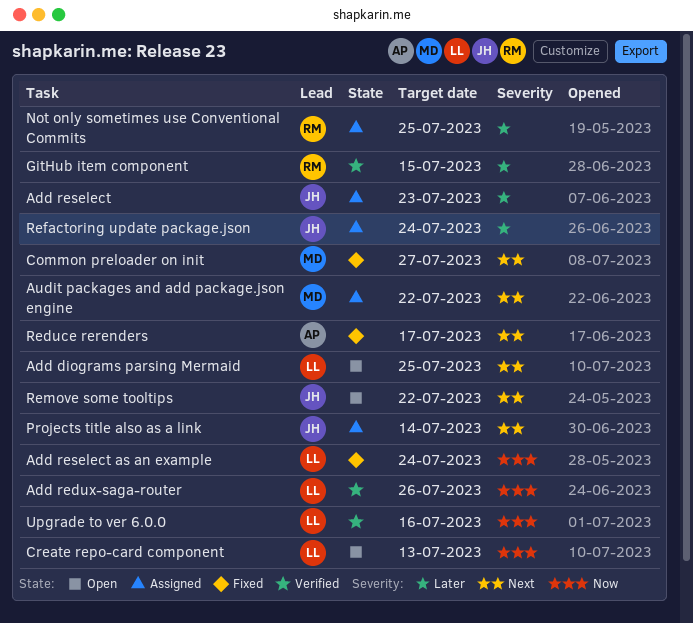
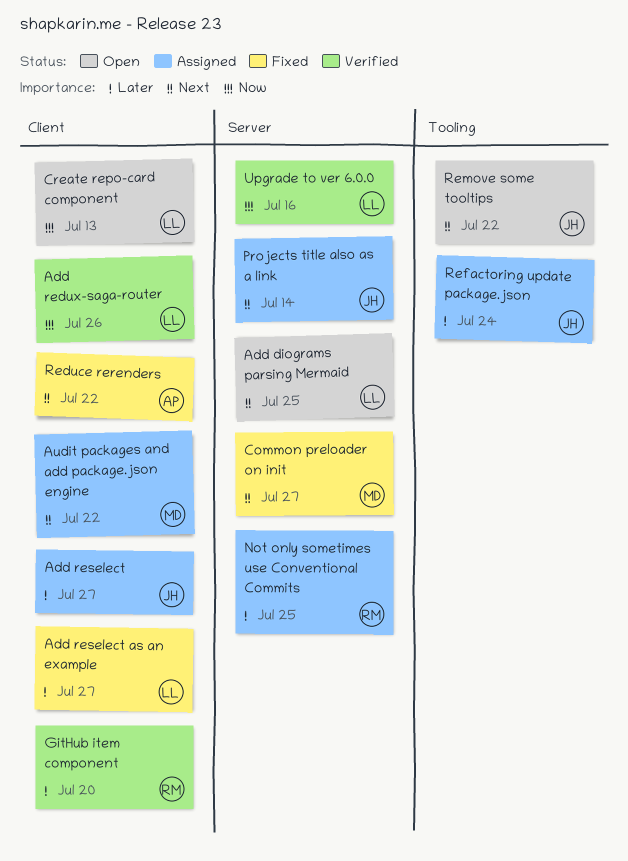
Add reselect, due: Jul 23 -> Jul 27
Add reselect as an example, priority: Now -> Later
Add reselect as an example, due: Jul 24 -> Jul 27
GitHub item component, due: Jul 15 -> Jul 20
Reduce rerenders, due: Jul 17 -> Jul 22

